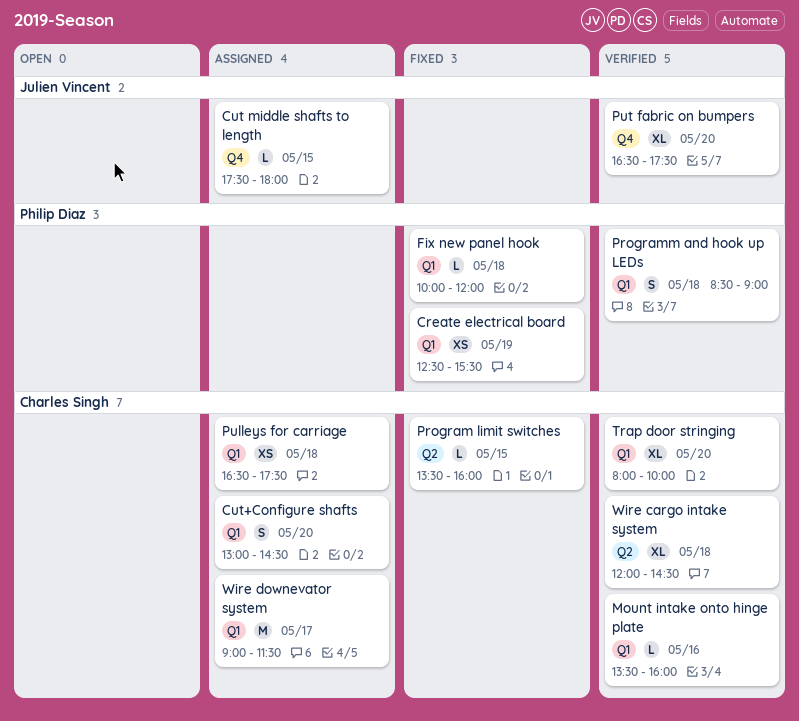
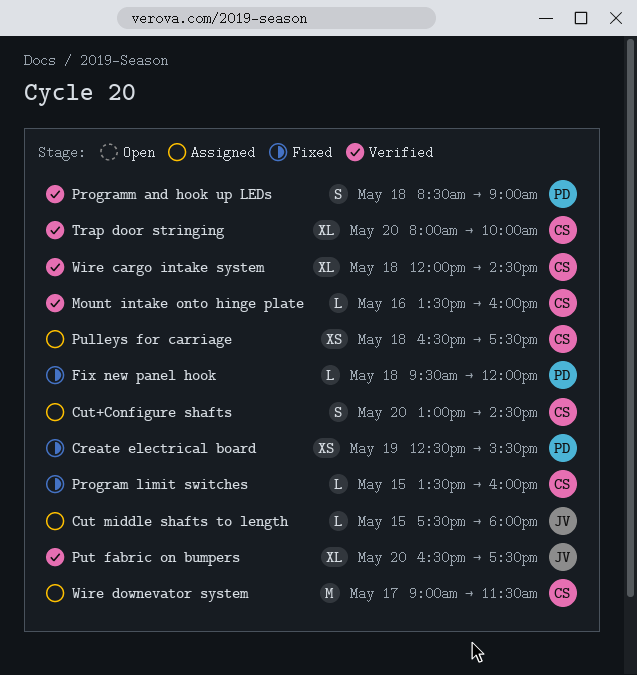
Fix new panel hook, begins: 10:00 -> 09:30

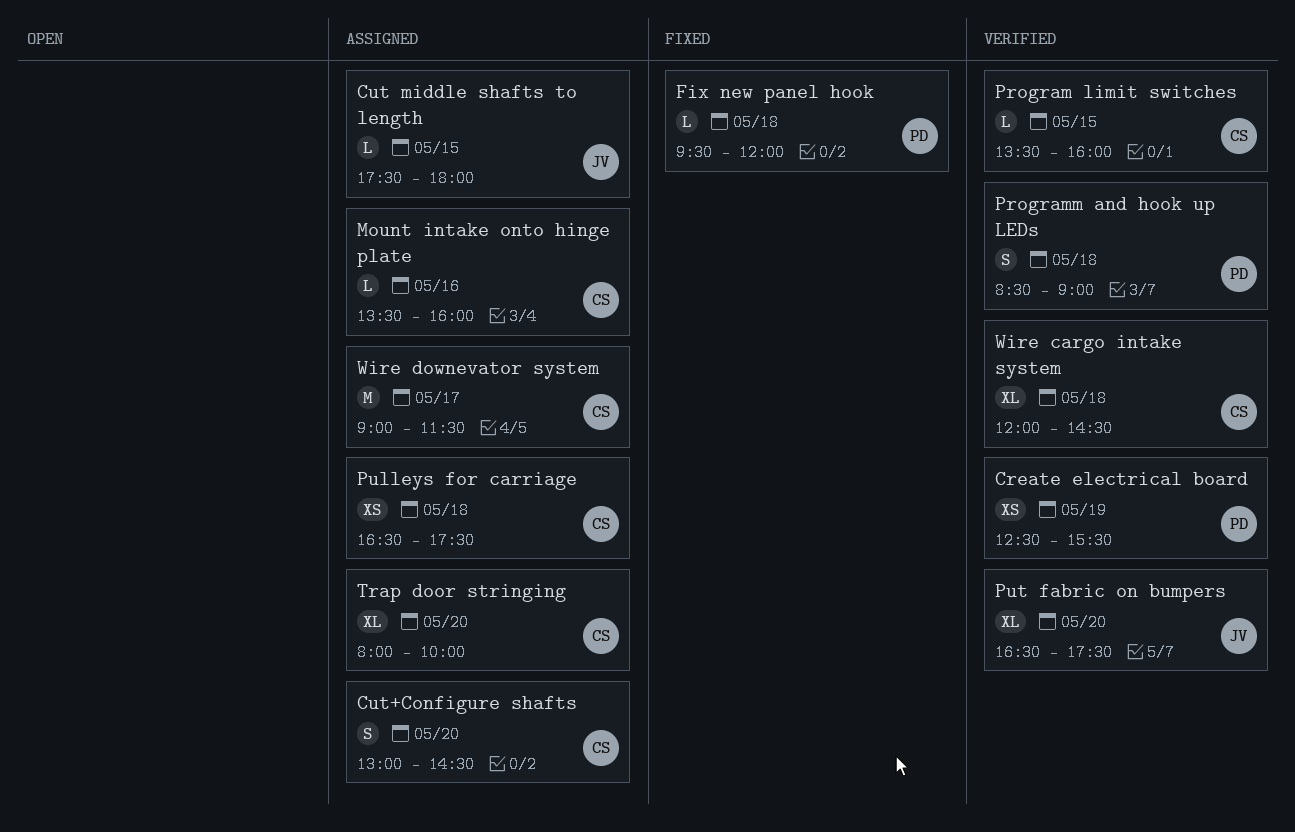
Create electrical board, status: Fixed -> Verified
Mount intake onto hinge plate, status: Verified -> Assigned
Program limit switches, status: Fixed -> Verified
Trap door stringing, status: Verified -> Assigned

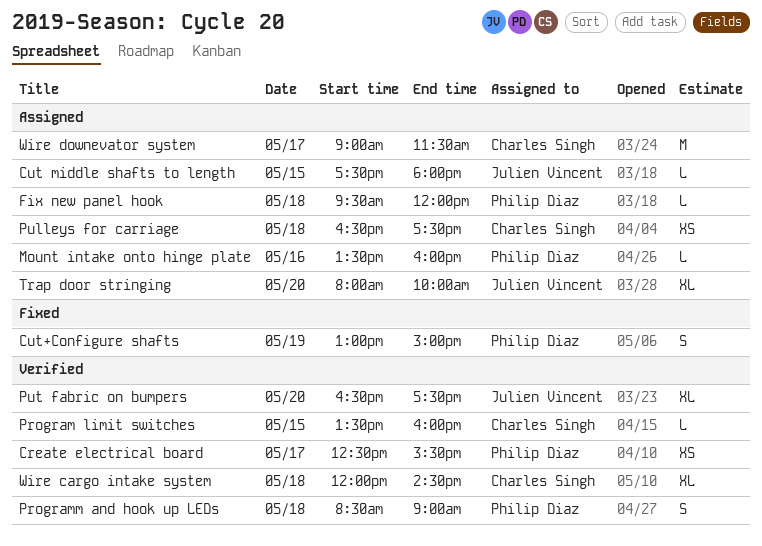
Create electrical board, day: May 19 -> May 17
Cut+Configure shafts, status: Assigned -> Fixed
Cut+Configure shafts, owner: Charles Singh -> Philip Diaz
Cut+Configure shafts, day: May 20 -> May 19
Cut+Configure shafts, ends: 14:30 -> 15:00
Fix new panel hook, status: Fixed -> Assigned
Mount intake onto hinge plate, owner: Charles Singh -> Philip Diaz
Trap door stringing, owner: Charles Singh -> Julien Vincent

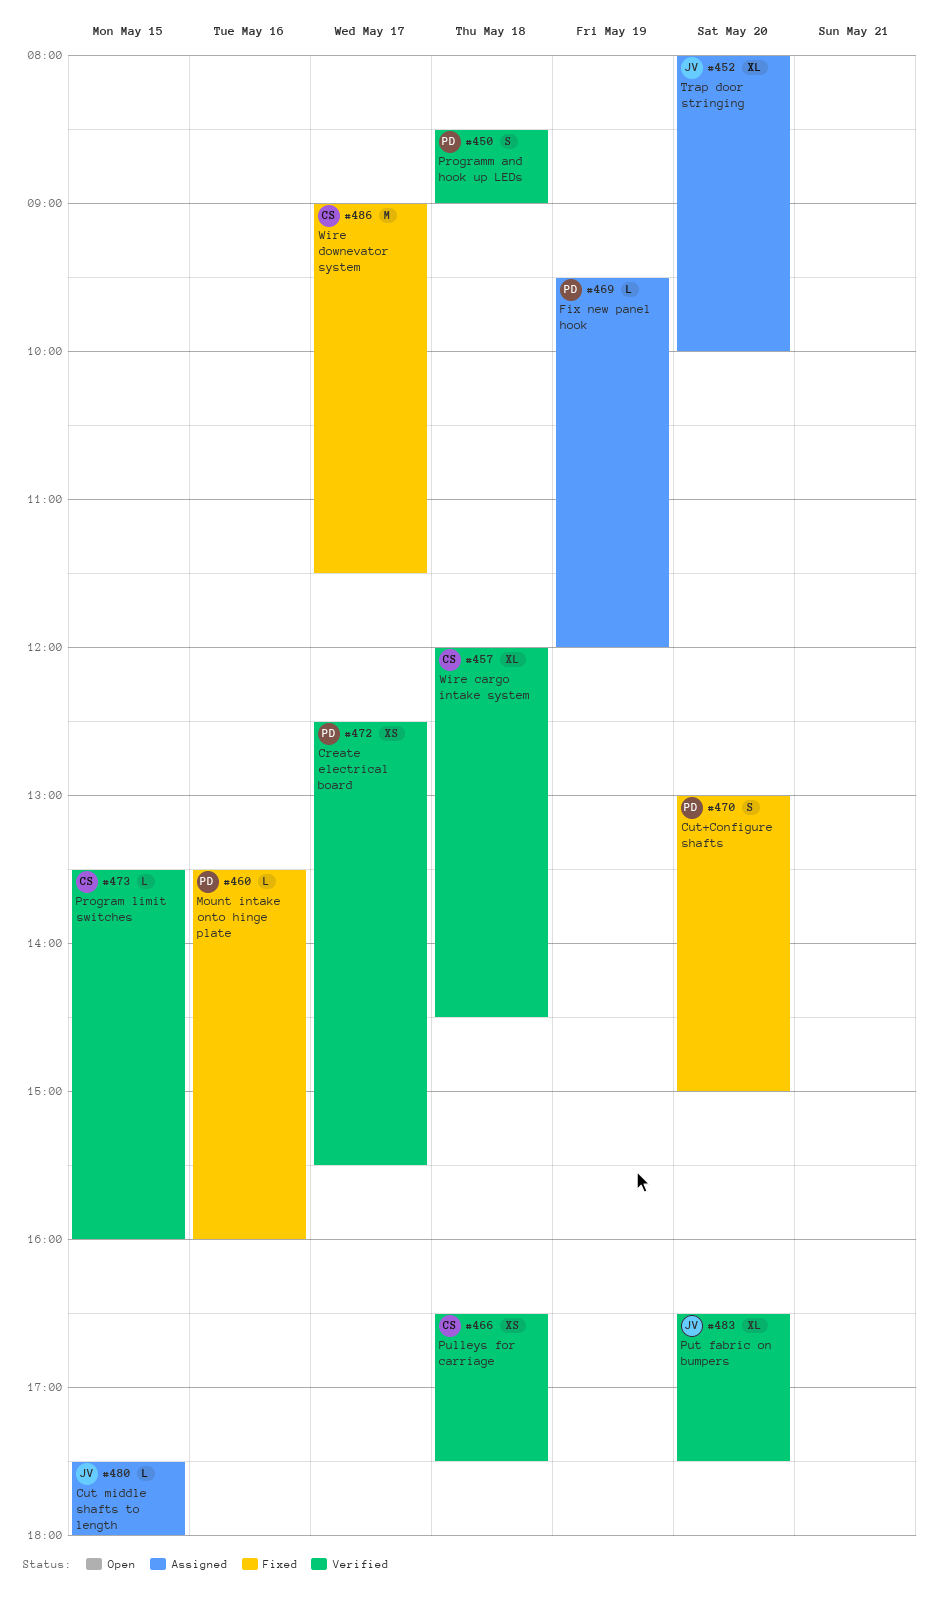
Cut+Configure shafts, day: May 19 -> May 20
Fix new panel hook, day: May 18 -> May 19
Mount intake onto hinge plate, status: Assigned -> Fixed
Pulleys for carriage, status: Assigned -> Verified
Wire downevator system, status: Assigned -> Fixed

